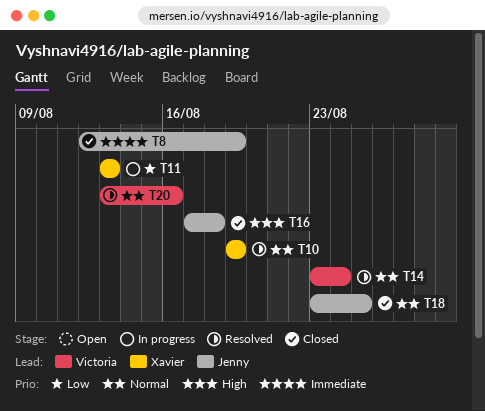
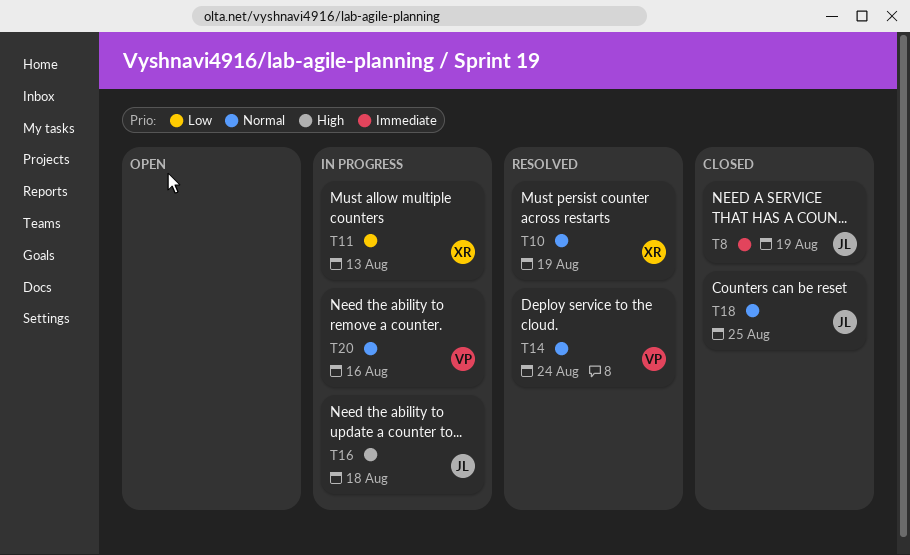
T16, status: Closed -> In progress
T20, status: Resolved -> In progress

